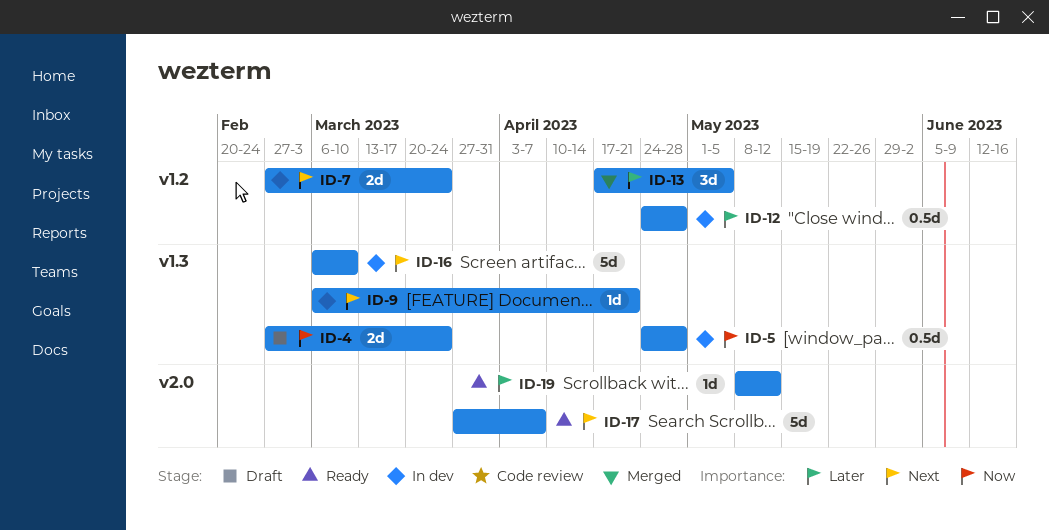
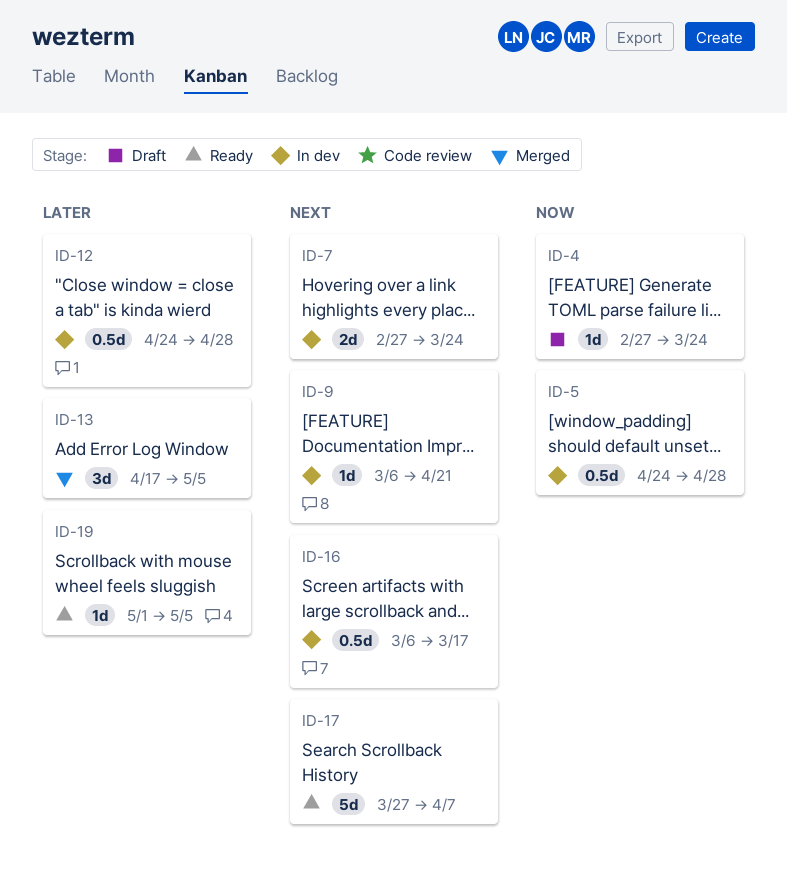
ID-4, estimate: 2d -> 1d
ID-16, estimate: 5d -> 0.5d
ID-16, due: Mar 10 -> Mar 17
ID-19, start: May 8 -> May 1
ID-19, due: May 12 -> May 5

